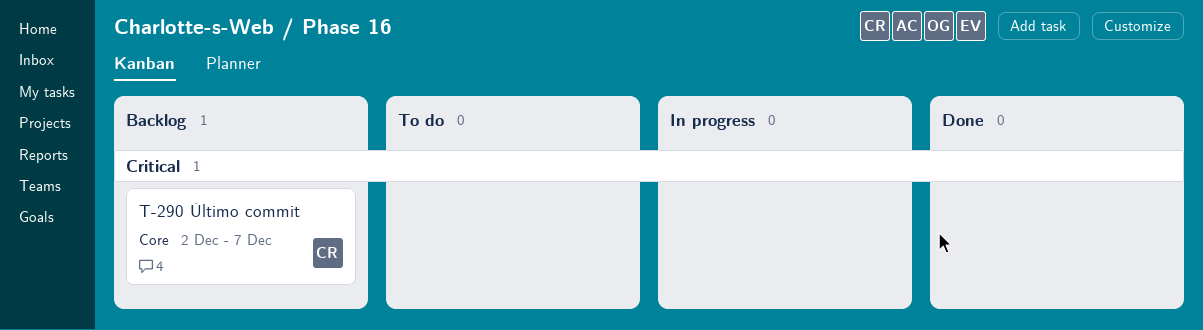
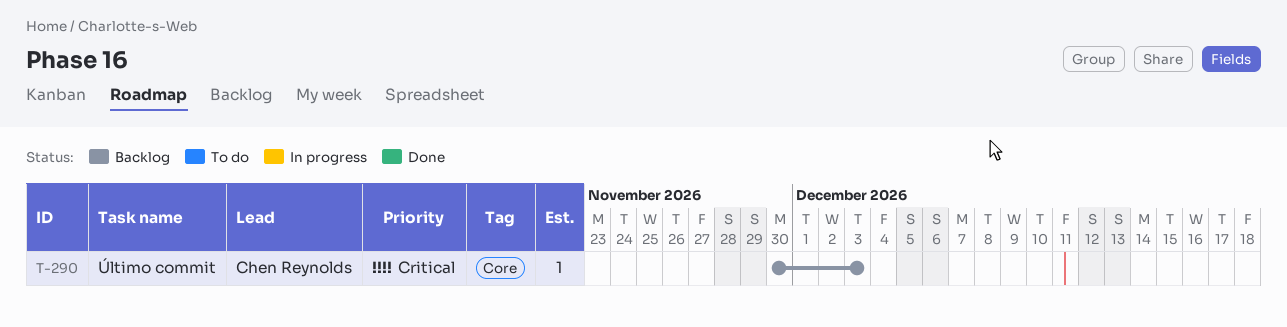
T-290, start: Dec 2 -> Nov 30
T-290, due: Dec 7 -> Dec 3

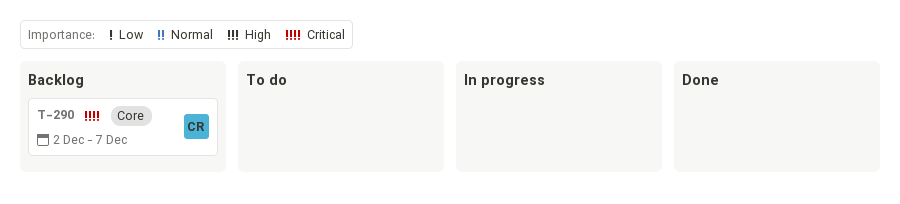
T-290, start: Nov 30 -> Dec 2
T-290, due: Dec 3 -> Dec 7

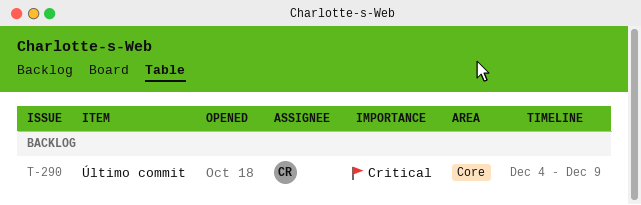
T-290, start: Dec 2 -> Dec 4
T-290, due: Dec 7 -> Dec 9

